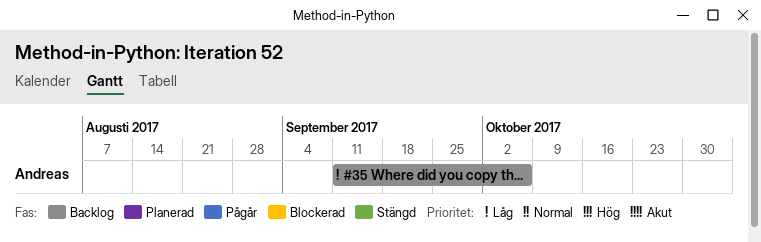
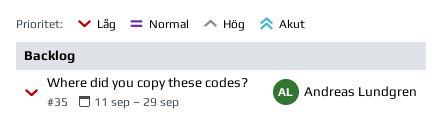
#35, due: Oct 6 -> Sep 29

